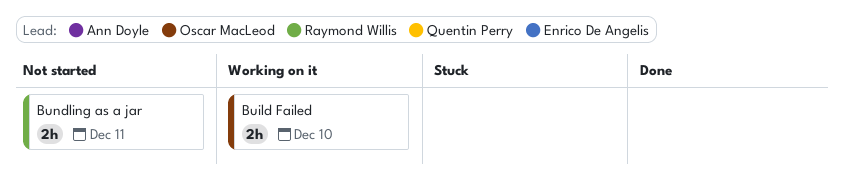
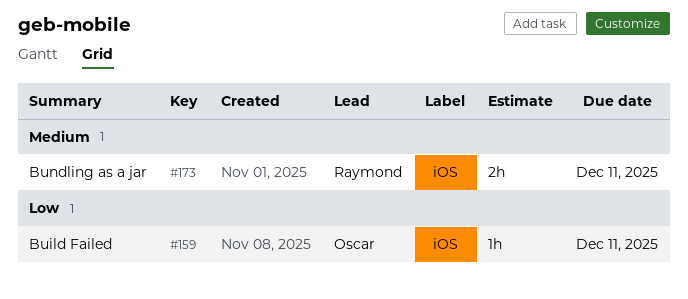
Build Failed, estimate: 2h -> 1h
Build Failed, due: Dec 10 -> Dec 11

